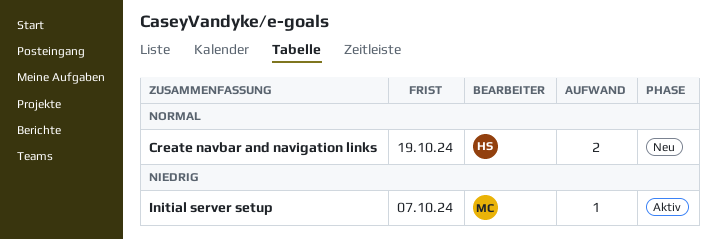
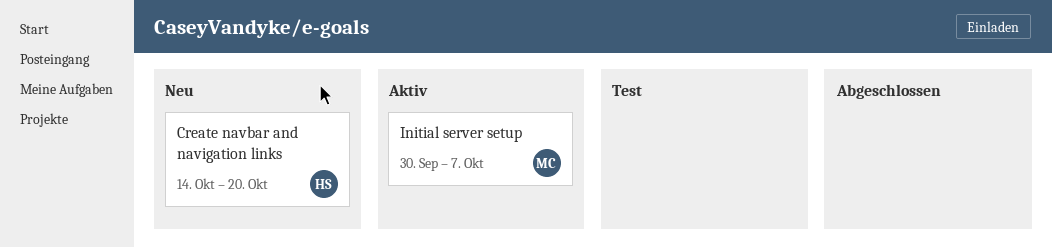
Create navbar and navigation links, due: Oct 19 -> Oct 20

